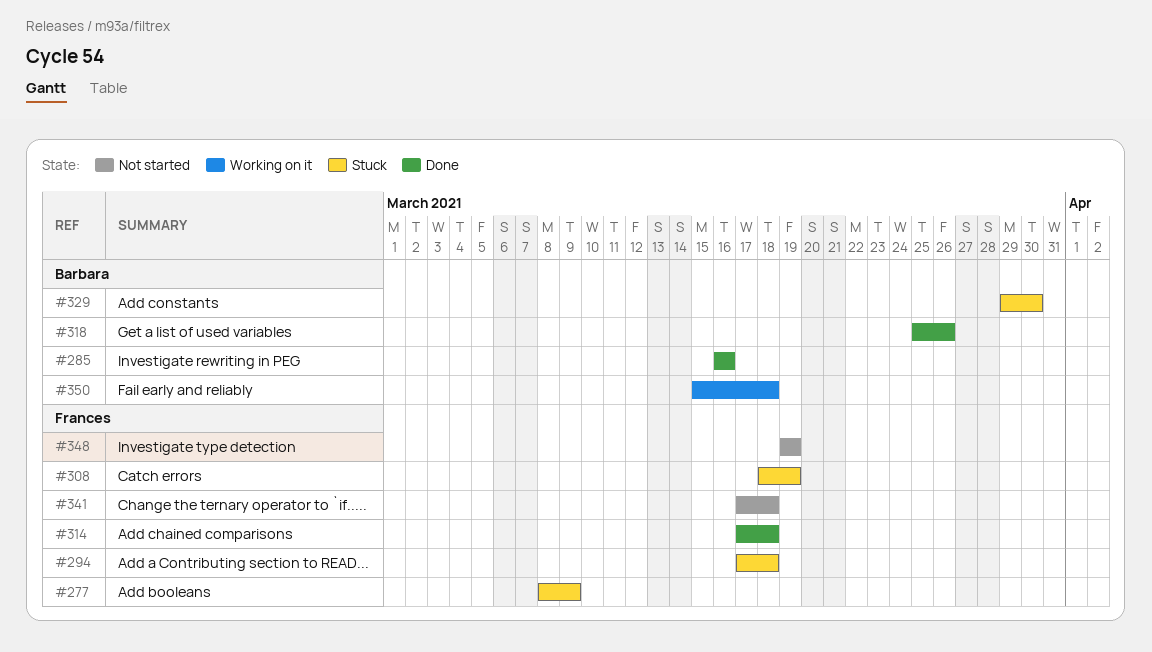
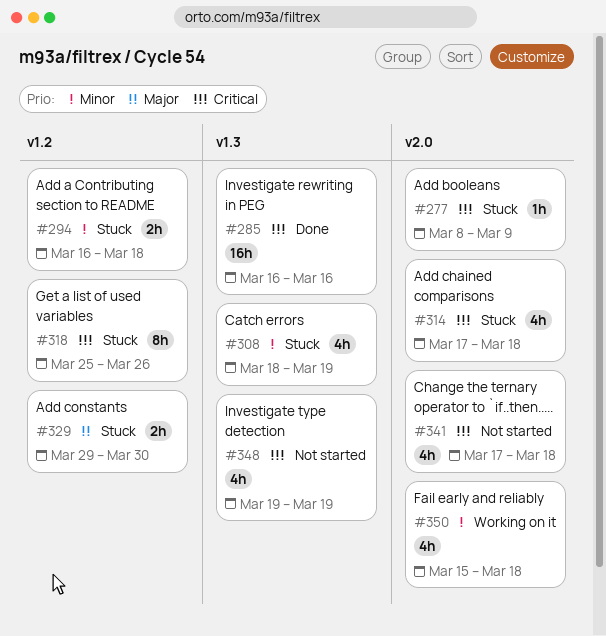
#294, start: Mar 17 -> Mar 16
#314, status: Done -> Stuck
#318, status: Done -> Stuck

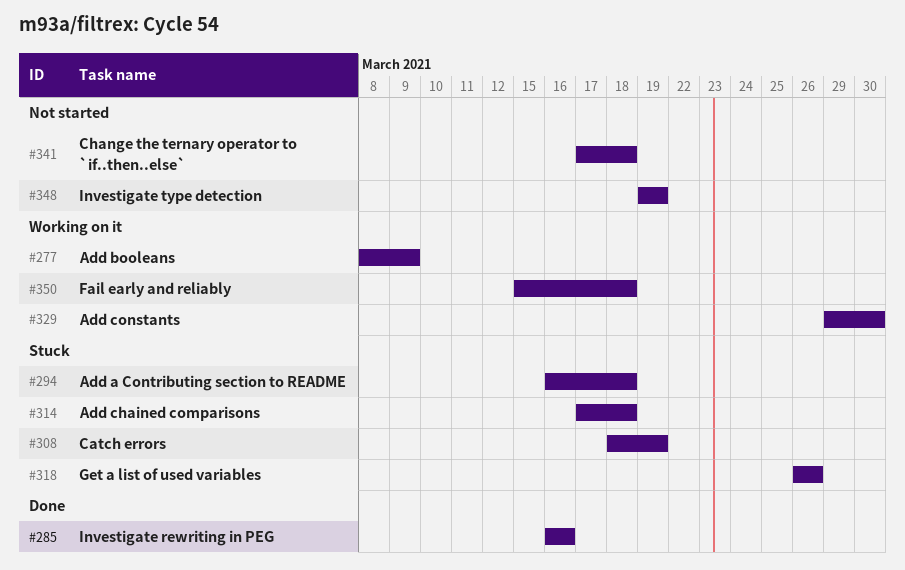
#277, status: Stuck -> Working on it
#318, start: Mar 25 -> Mar 26
#329, status: Stuck -> Working on it

